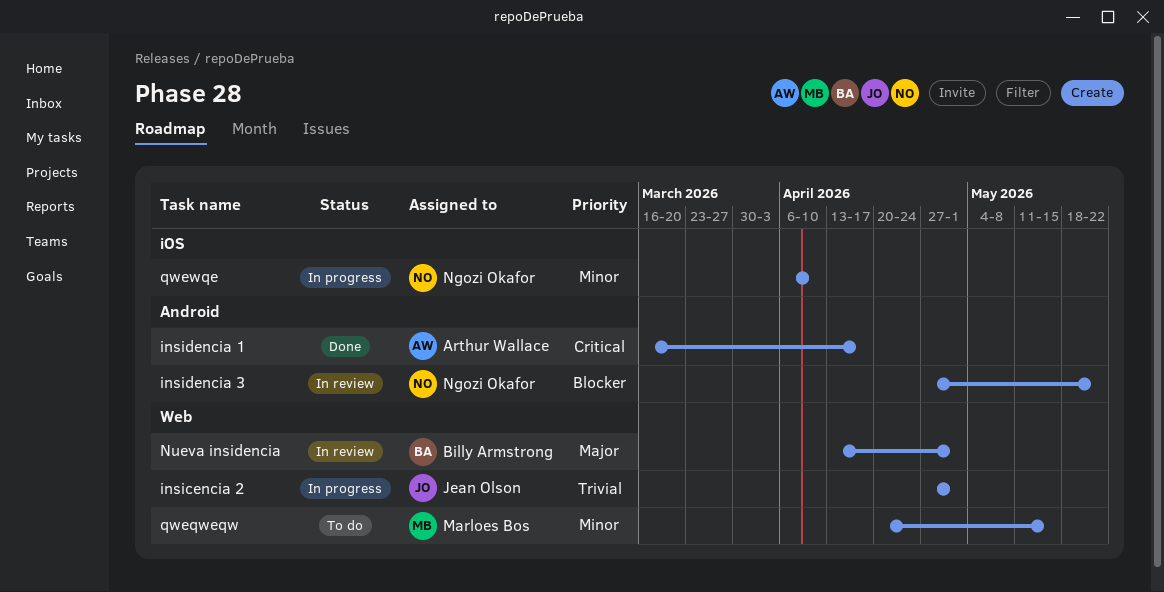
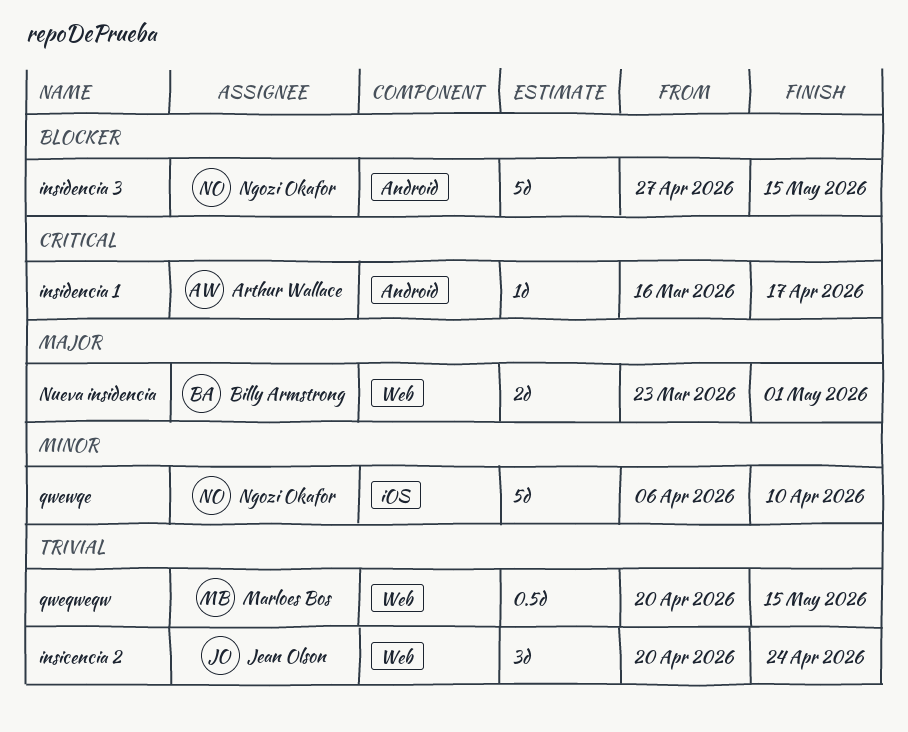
insicencia 2, start: Apr 27 -> Apr 20
insicencia 2, due: May 1 -> Apr 24
insidencia 3, due: May 22 -> May 15
Nueva insidencia, start: Apr 13 -> Mar 23
qweqweqw, priority: Minor -> Trivial

